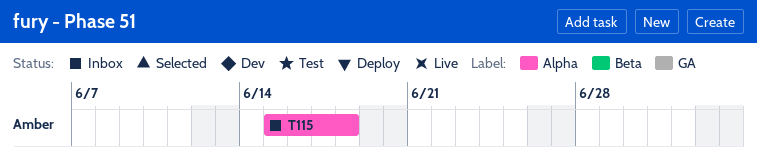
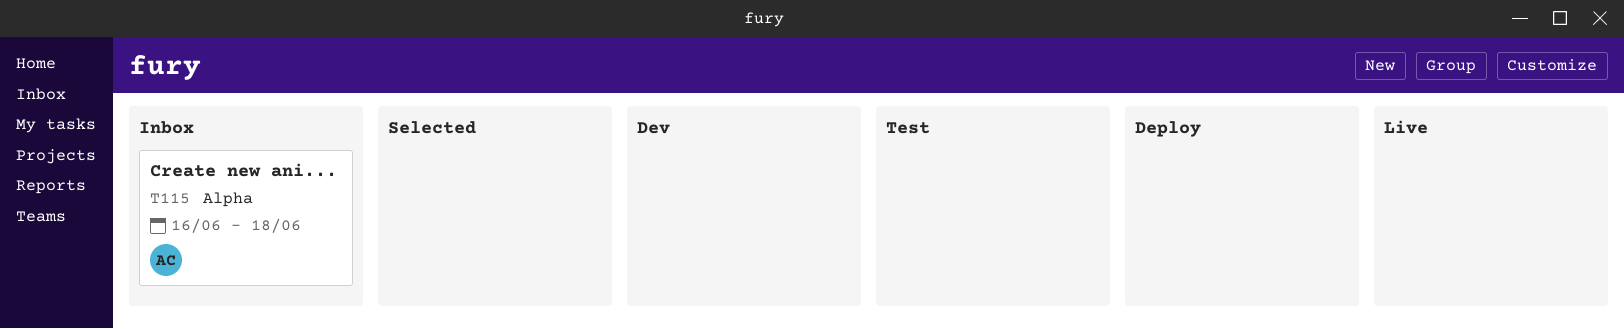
T115, start: Jun 15 -> Jun 16

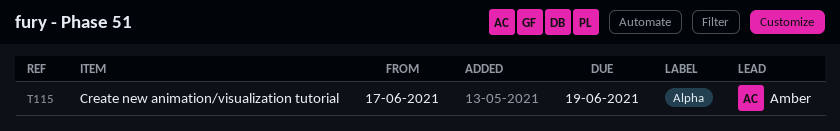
T115, start: Jun 16 -> Jun 17
T115, due: Jun 18 -> Jun 19

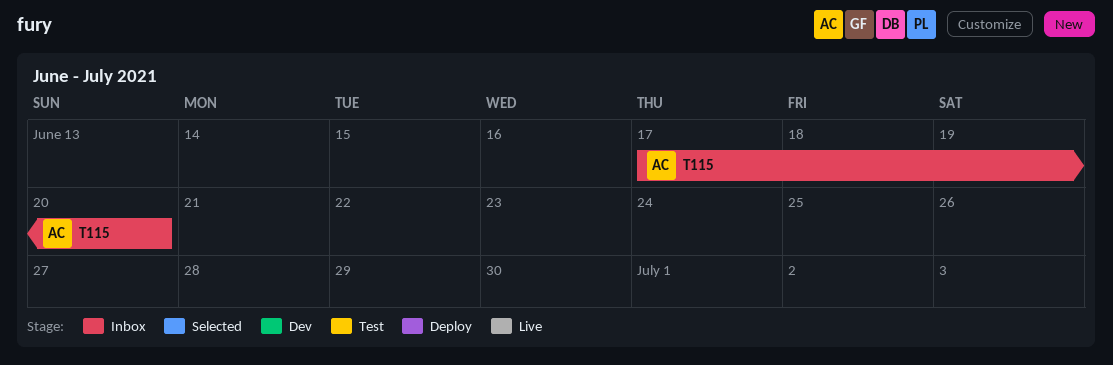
T115, due: Jun 19 -> Jun 20

